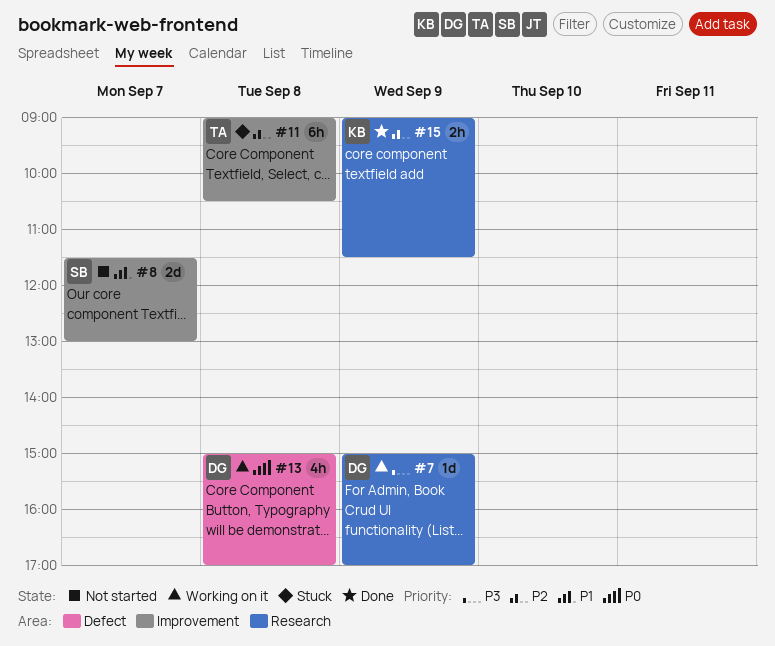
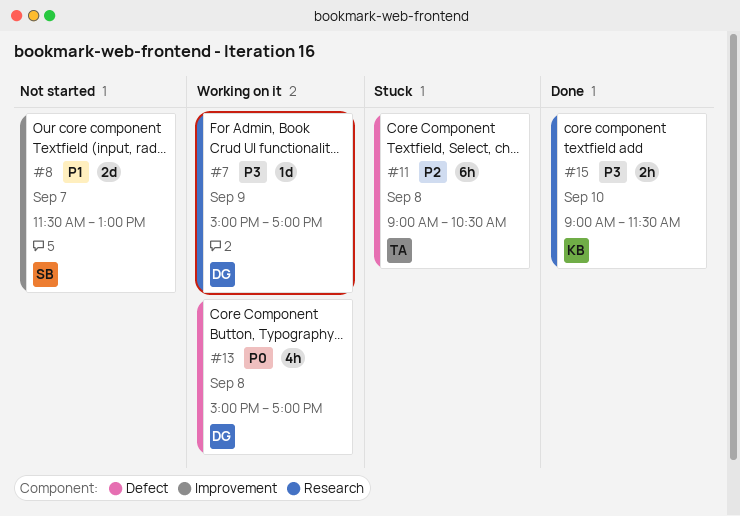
#11, label: Improvement -> Defect
#15, priority: P2 -> P3
#15, day: Sep 9 -> Sep 10

